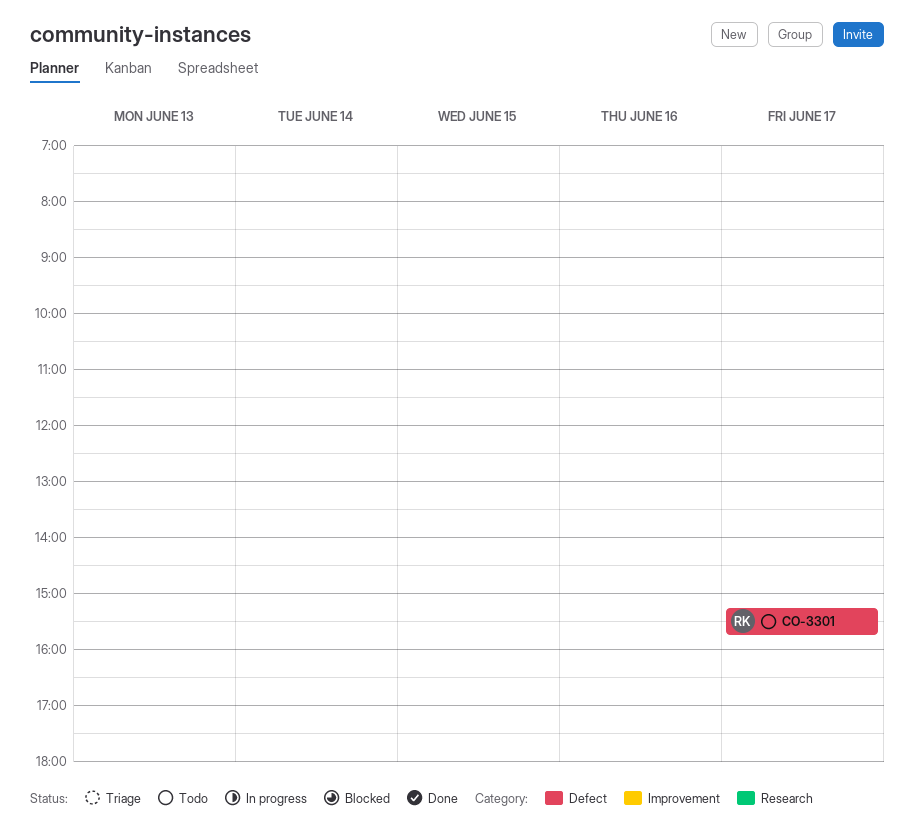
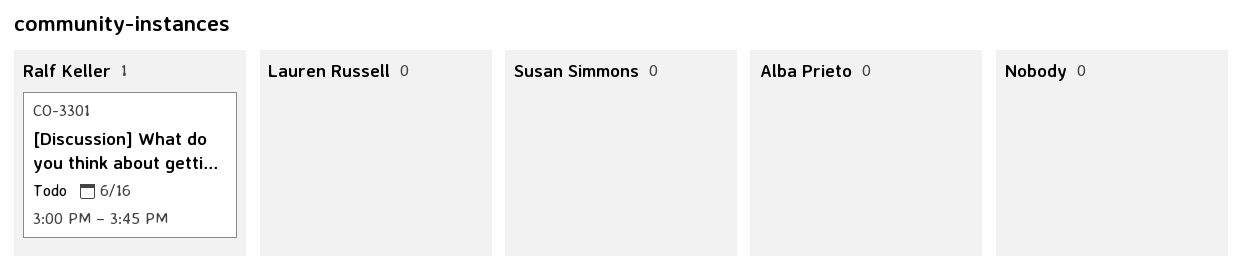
CO-3301, day: Jun 17 -> Jun 16
CO-3301, begins: 15:15 -> 15:00

